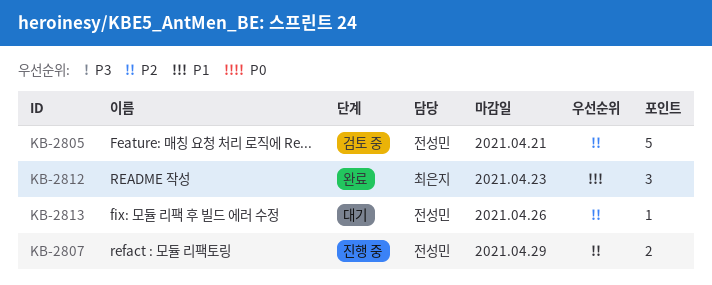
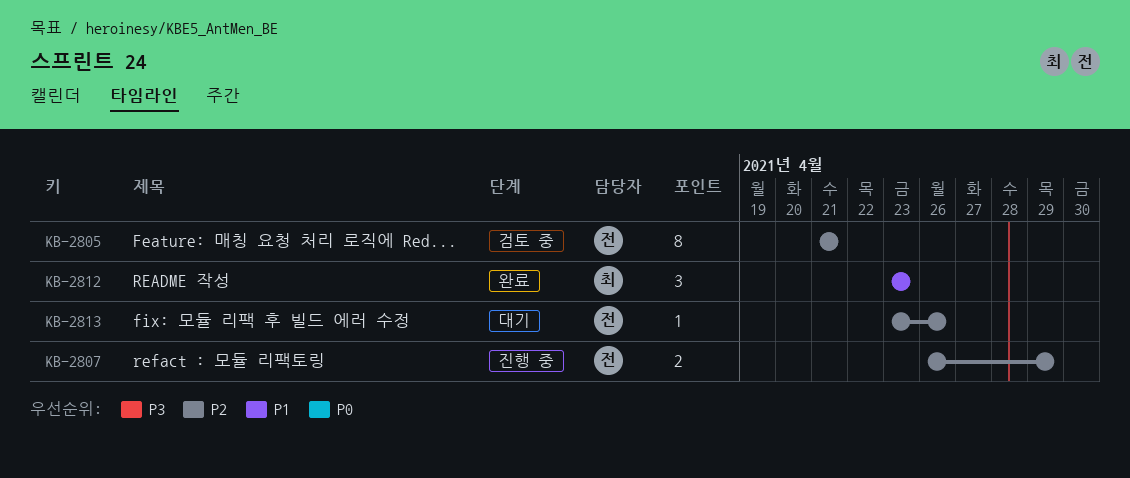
KB-2805, estimate: 5 -> 8

